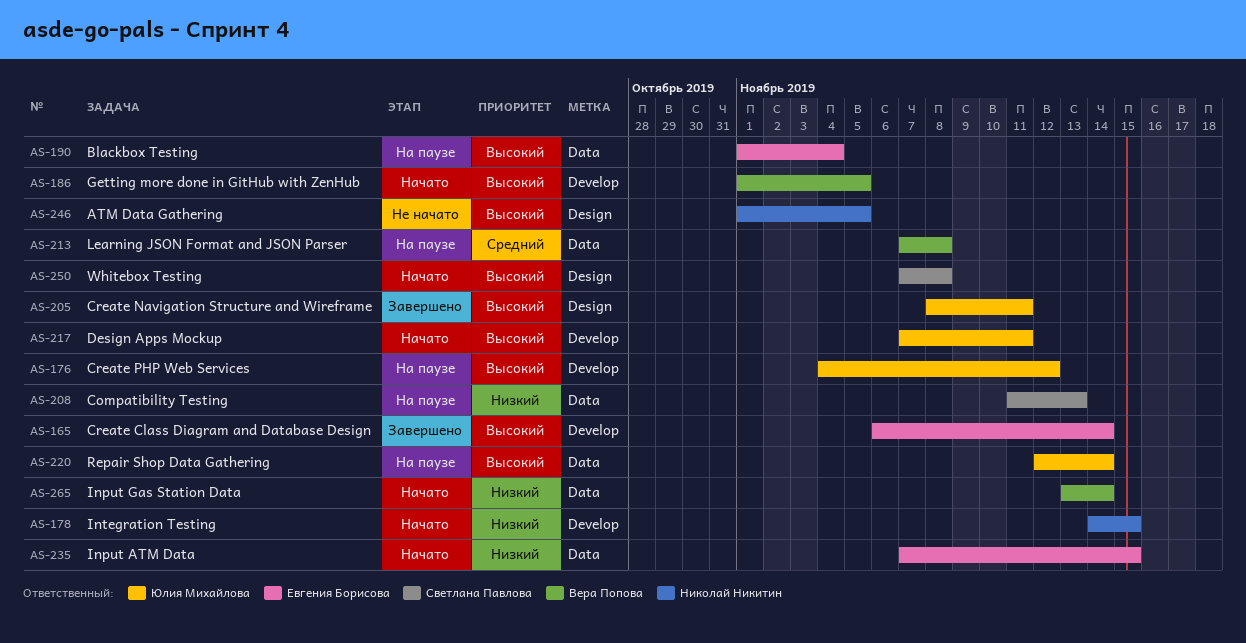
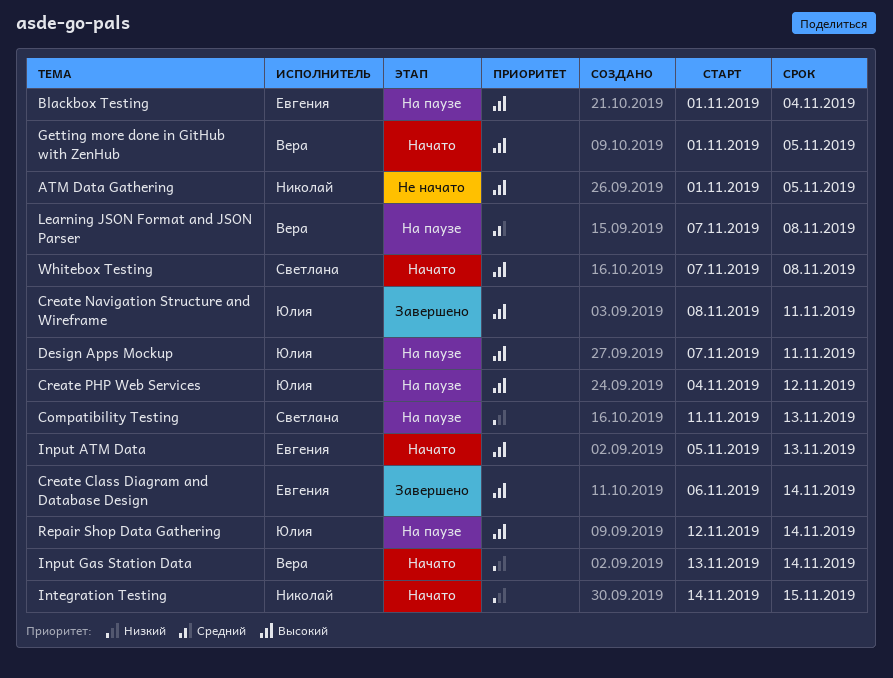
Design Apps Mockup, status: Начато -> На паузе
Input ATM Data, priority: Низкий -> Высокий
Input ATM Data, start: Nov 7 -> Nov 5
Input ATM Data, due: Nov 15 -> Nov 13

